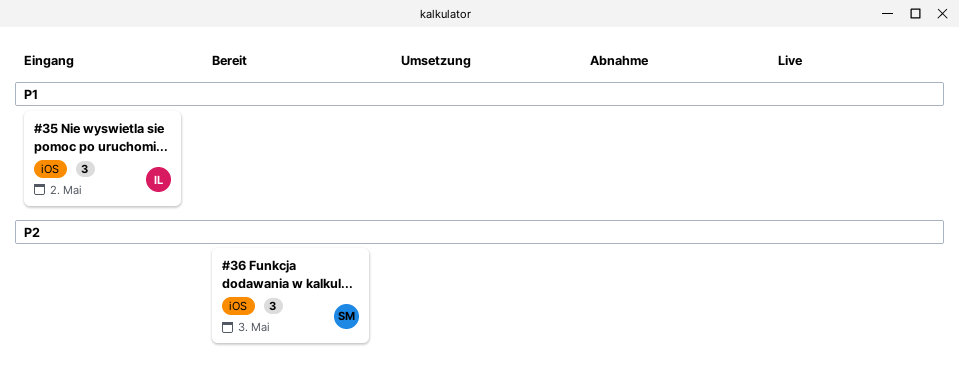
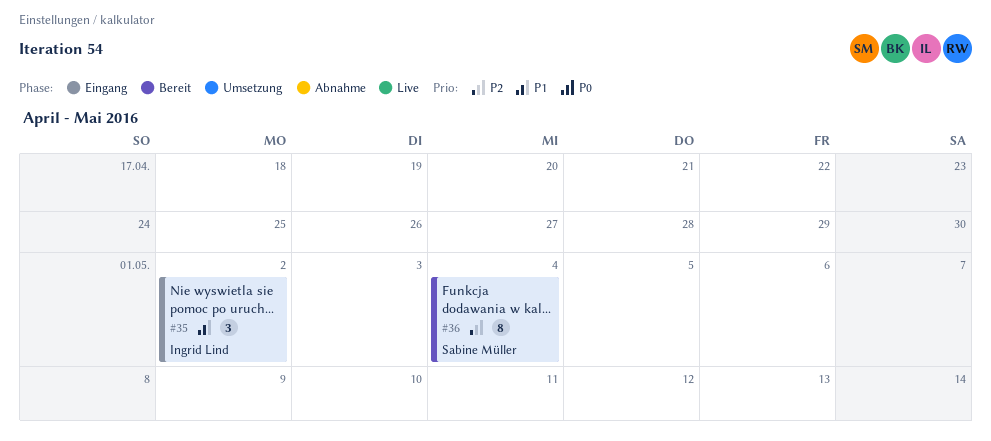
#36, estimate: 3 -> 8
#36, due: May 3 -> May 4

